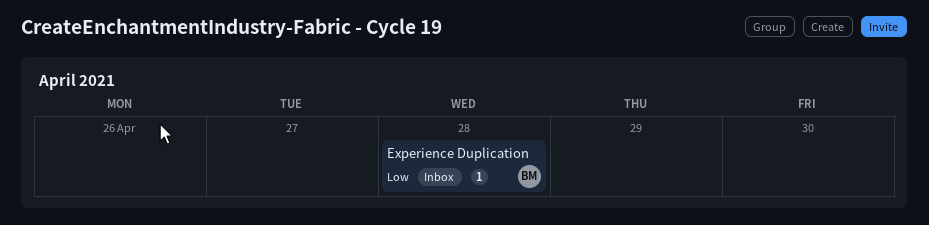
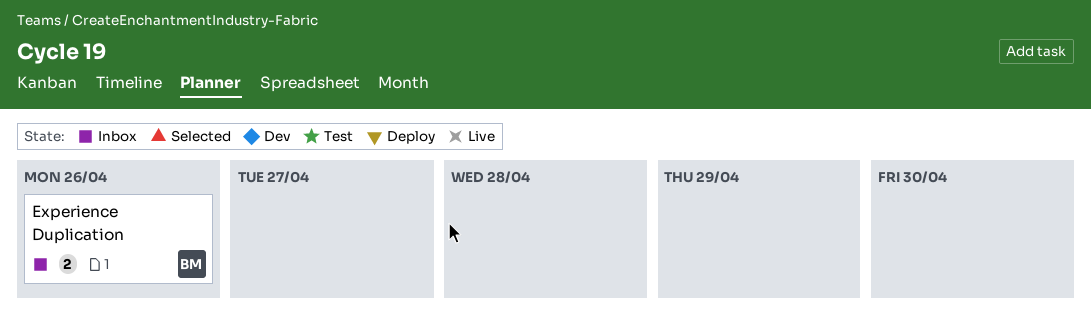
Experience Duplication, estimate: 1 -> 2
Experience Duplication, due: Apr 28 -> Apr 26

